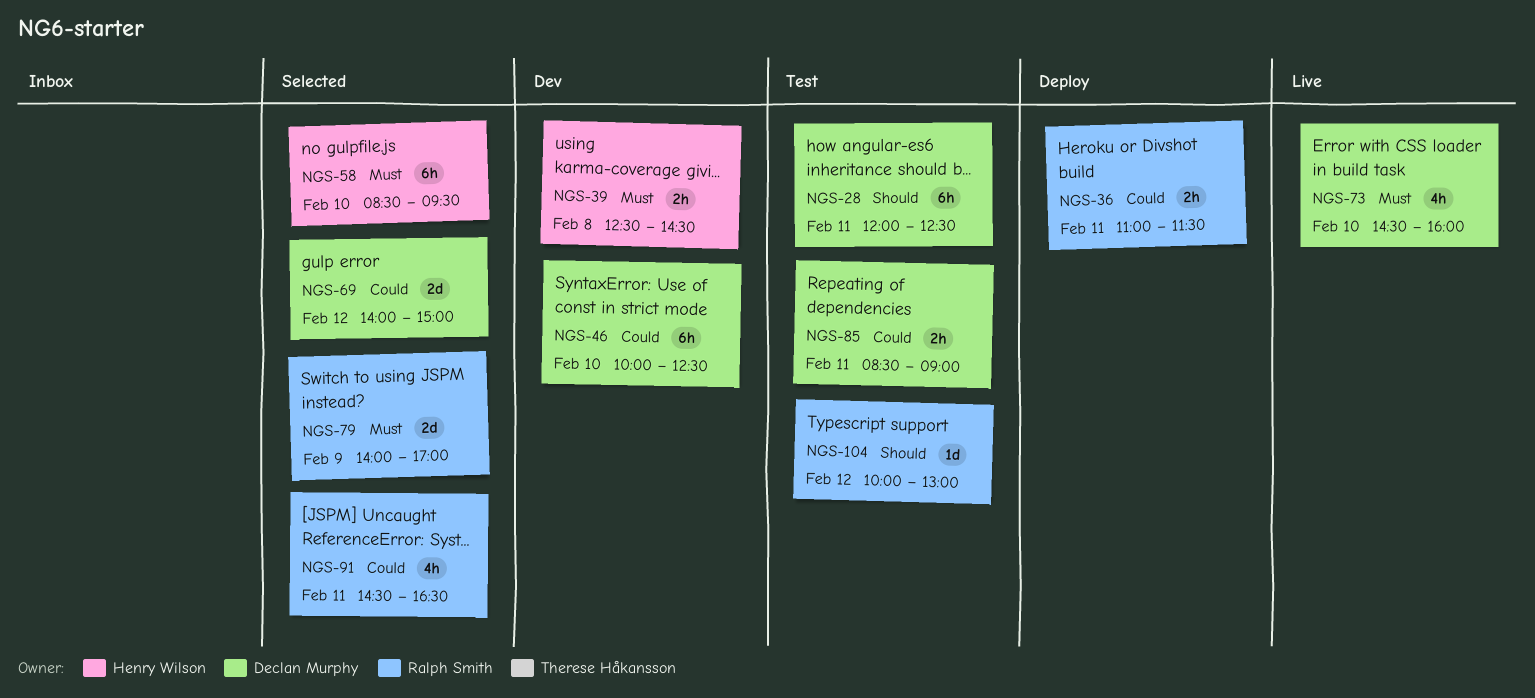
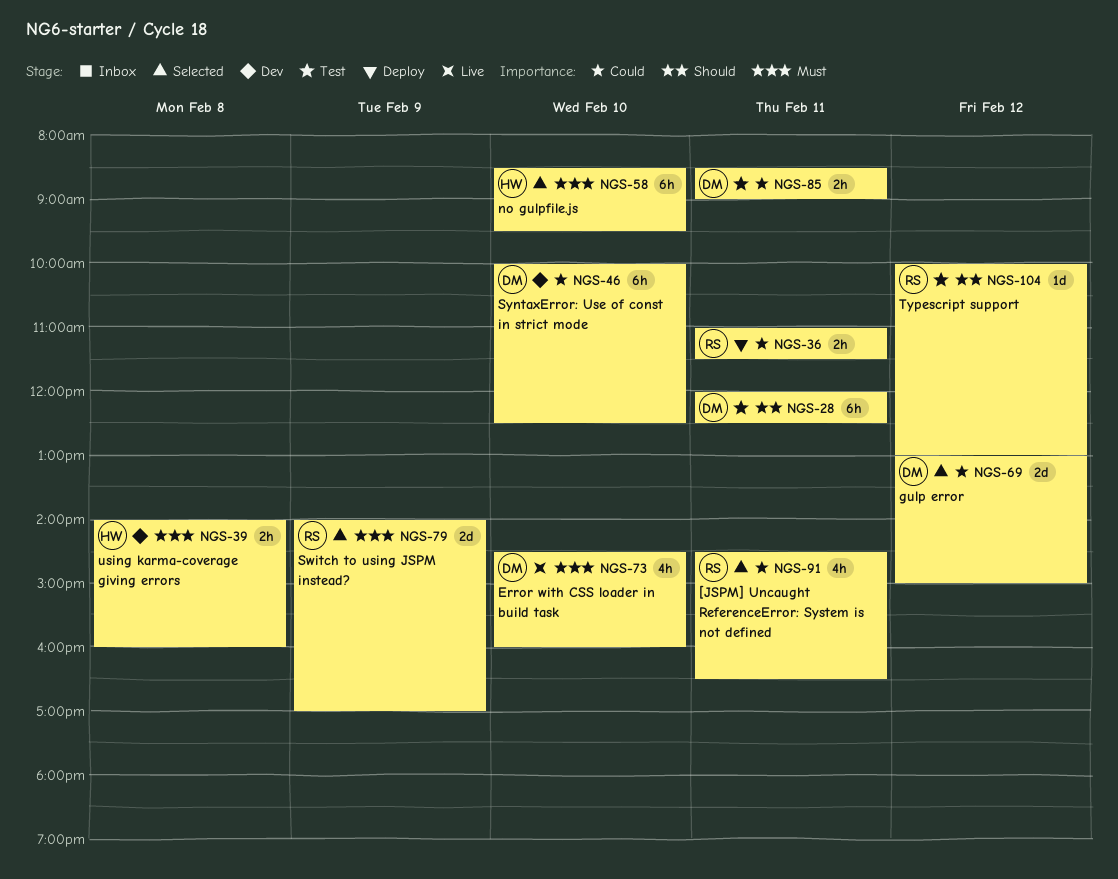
NGS-39, begins: 12:30 -> 14:00
NGS-39, ends: 14:30 -> 16:00
NGS-69, begins: 14:00 -> 13:00

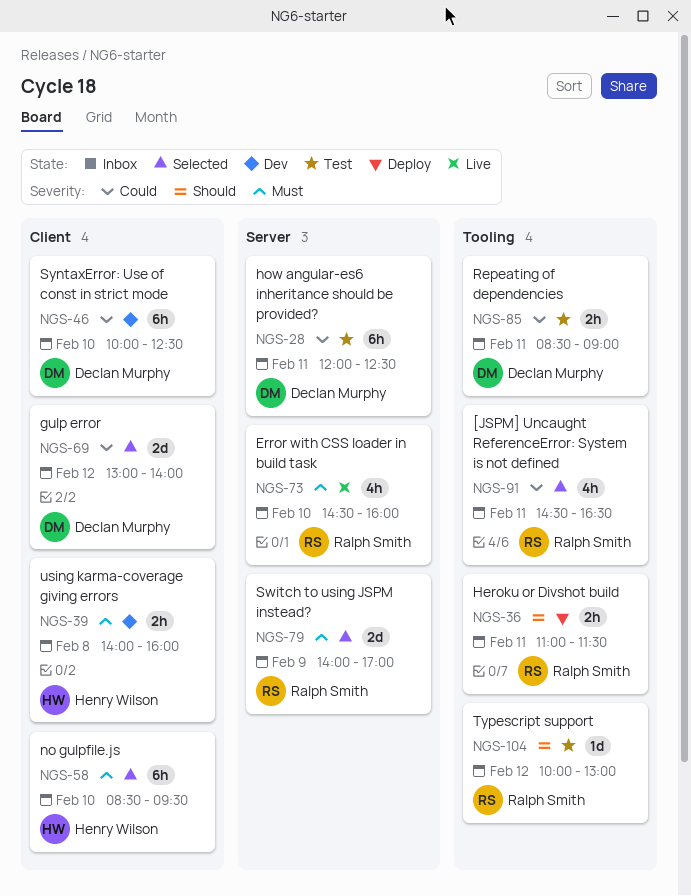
NGS-28, priority: Should -> Could
NGS-36, priority: Could -> Should
NGS-69, ends: 15:00 -> 14:00
NGS-73, owner: Declan Murphy -> Ralph Smith

